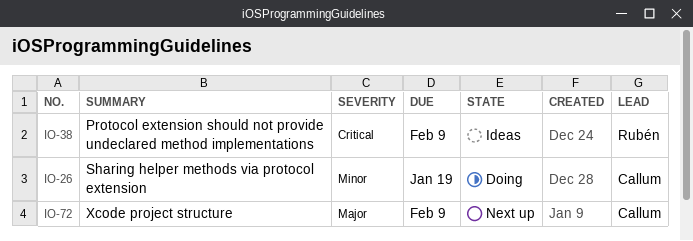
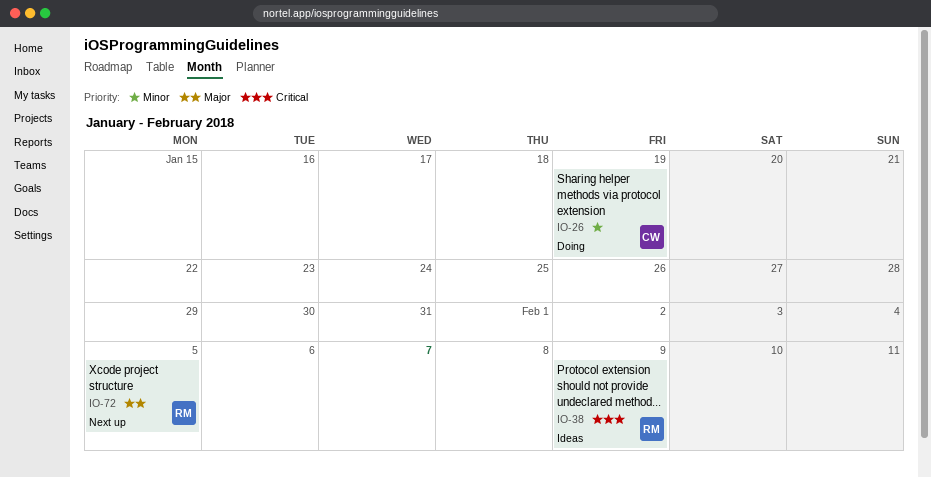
IO-72, owner: Callum -> Rubén
IO-72, due: Feb 9 -> Feb 5

